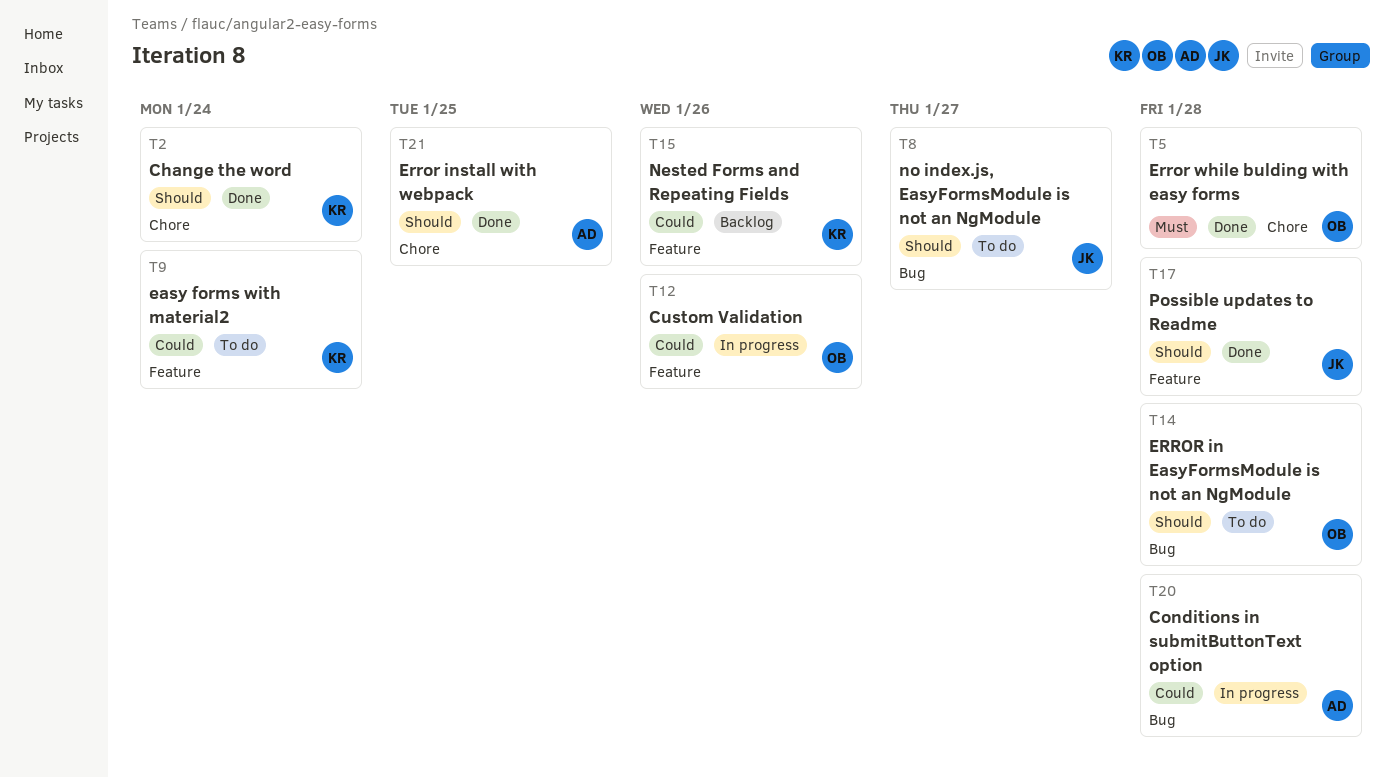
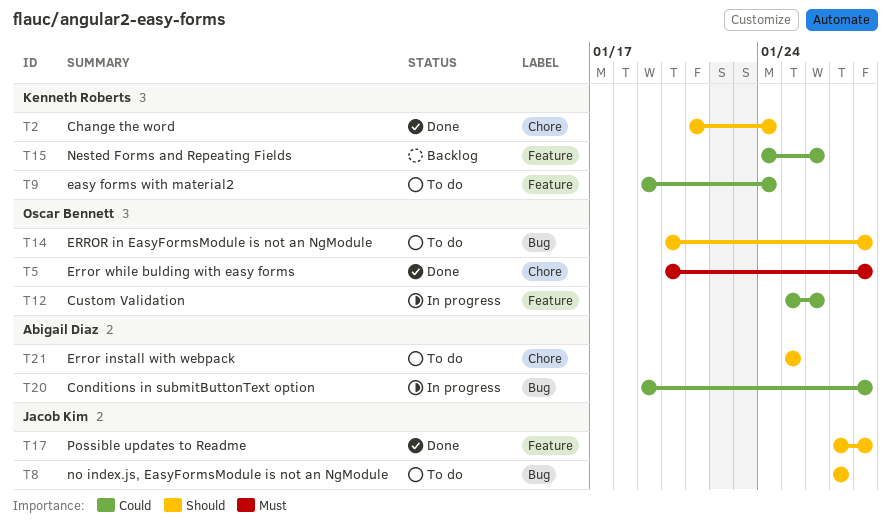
T21, status: Done -> To do

